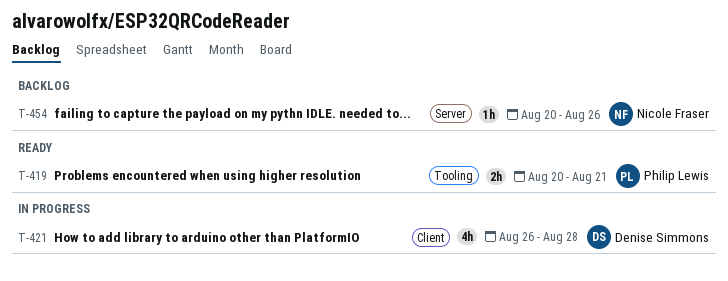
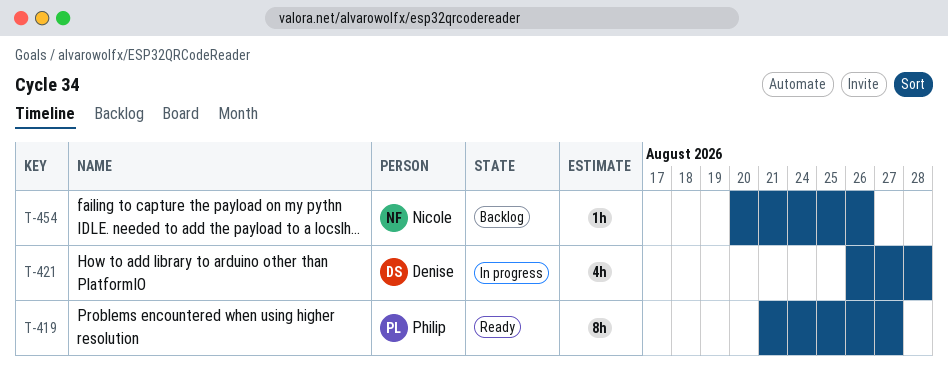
T-419, estimate: 2h -> 8h
T-419, start: Aug 20 -> Aug 21
T-419, due: Aug 21 -> Aug 27

